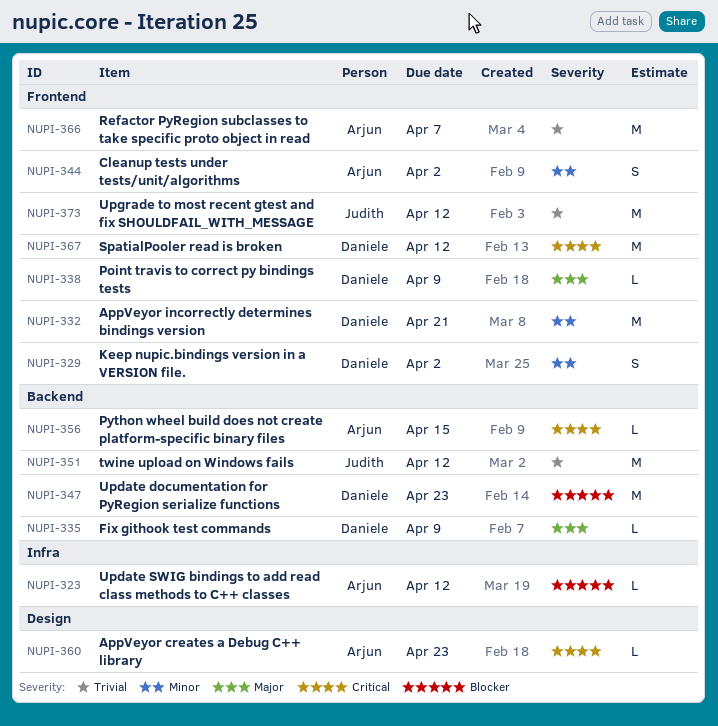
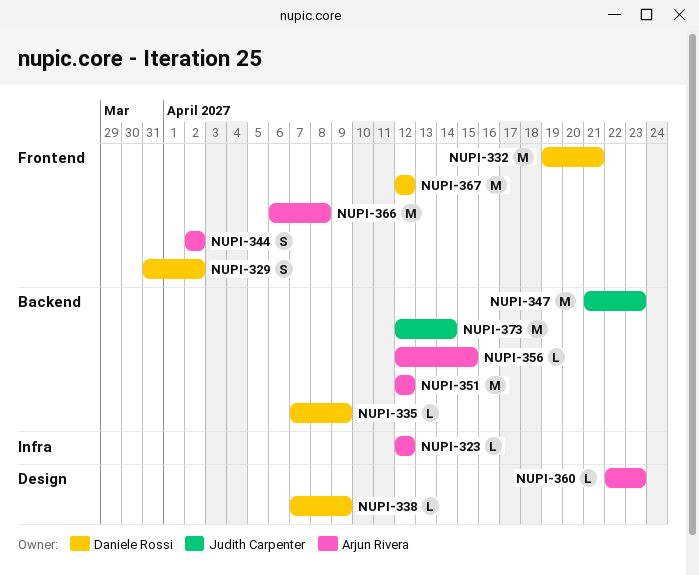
NUPI-338, label: Frontend -> Design
NUPI-347, owner: Daniele Rossi -> Judith Carpenter
NUPI-351, owner: Judith Carpenter -> Arjun Rivera
NUPI-366, due: Apr 7 -> Apr 8
NUPI-373, label: Frontend -> Backend
NUPI-373, due: Apr 12 -> Apr 14

